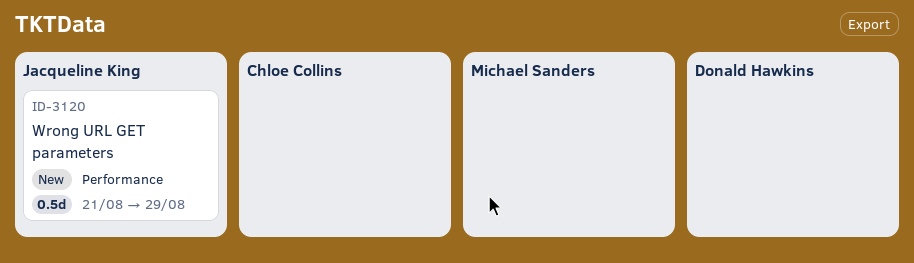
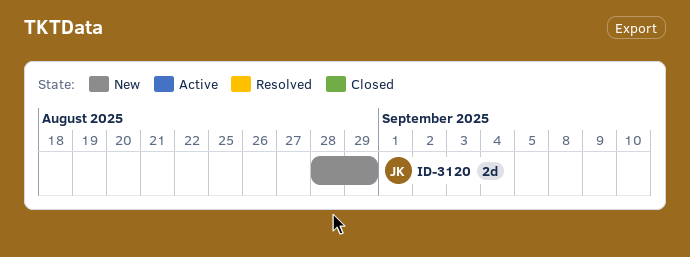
ID-3120, estimate: 0.5d -> 2d
ID-3120, start: Aug 21 -> Aug 28

